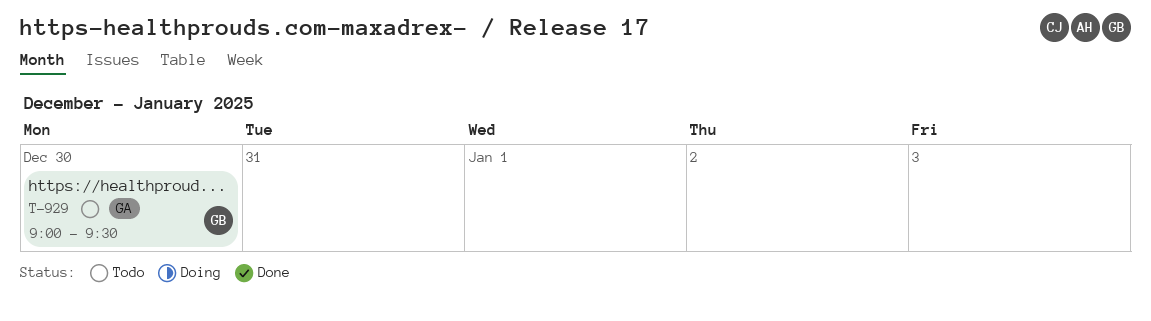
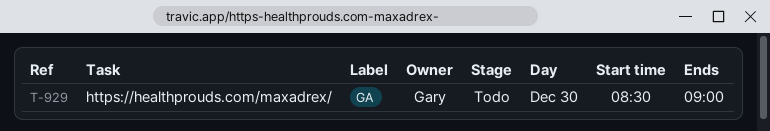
T-929, begins: 09:00 -> 08:30
T-929, ends: 09:30 -> 09:00

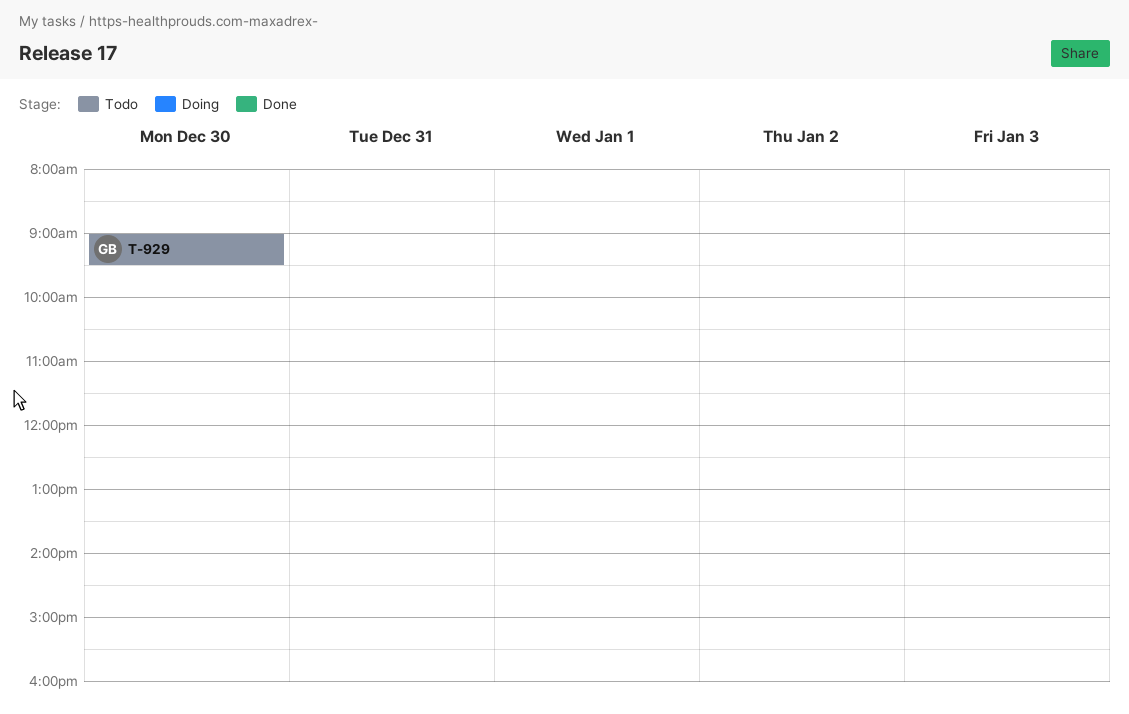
T-929, begins: 08:30 -> 09:00
T-929, ends: 09:00 -> 09:30

